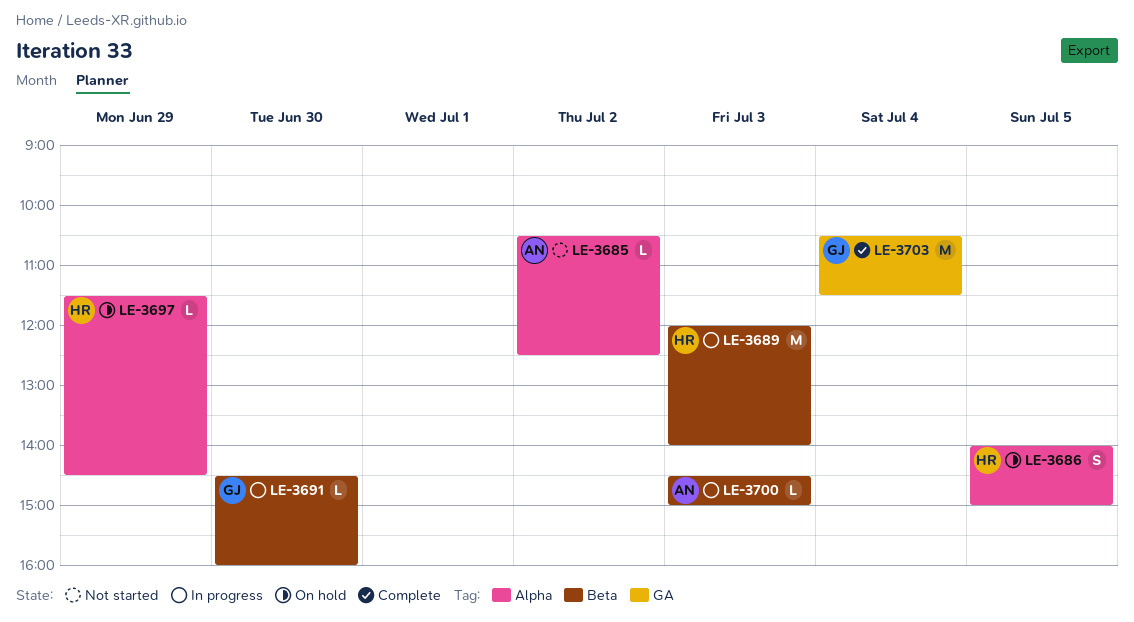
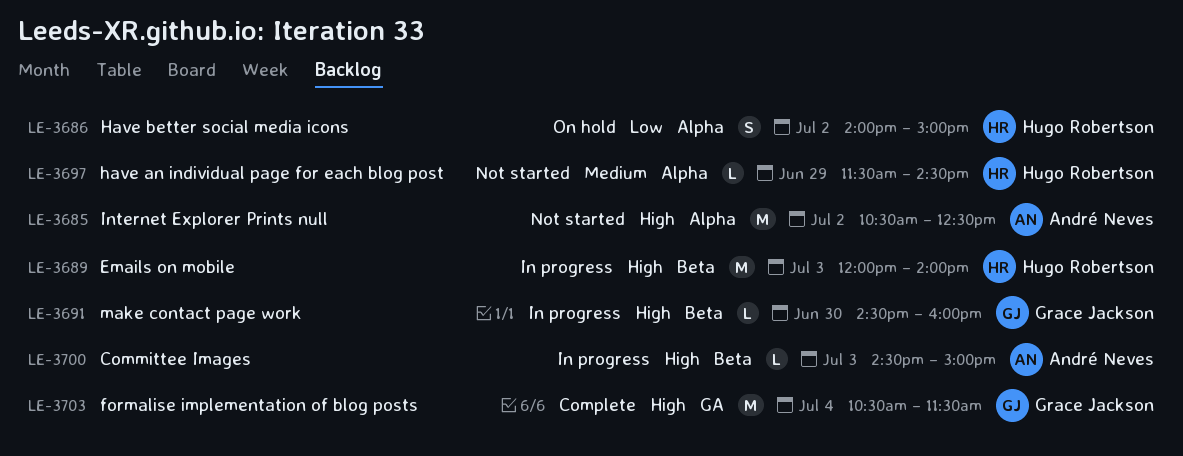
LE-3685, estimate: L -> M
LE-3686, day: Jul 5 -> Jul 2
LE-3697, status: On hold -> Not started

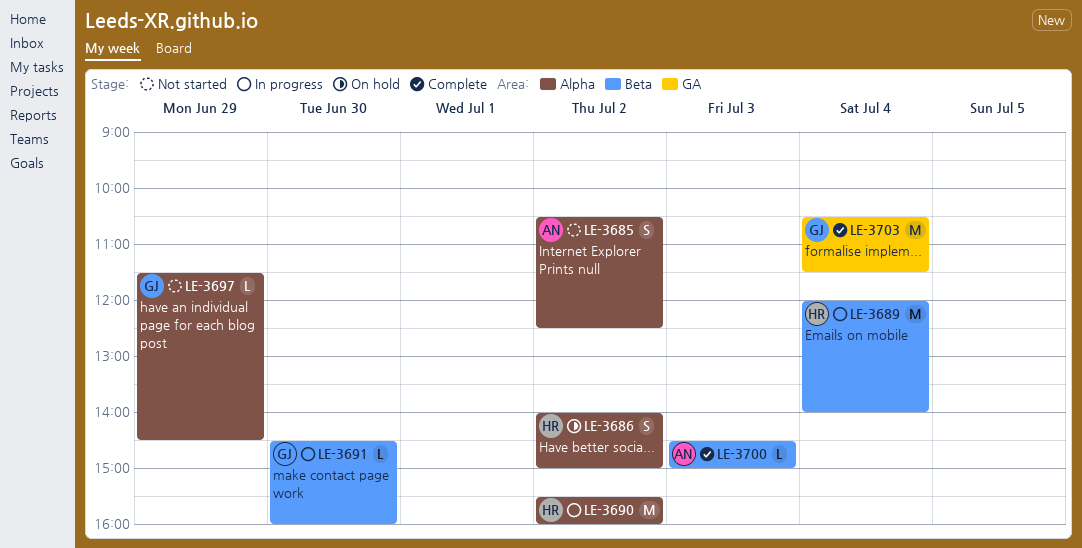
LE-3685, estimate: M -> S
LE-3689, day: Jul 3 -> Jul 4
LE-3690: none -> present
LE-3697, owner: Hugo Robertson -> Grace Jackson
LE-3700, status: In progress -> Complete

